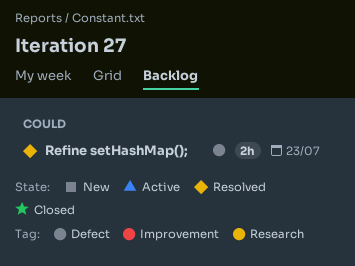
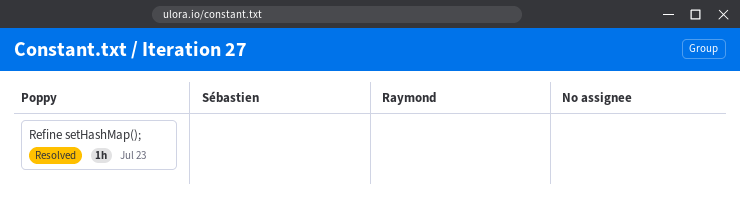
Refine setHashMap();, estimate: 2h -> 1h

